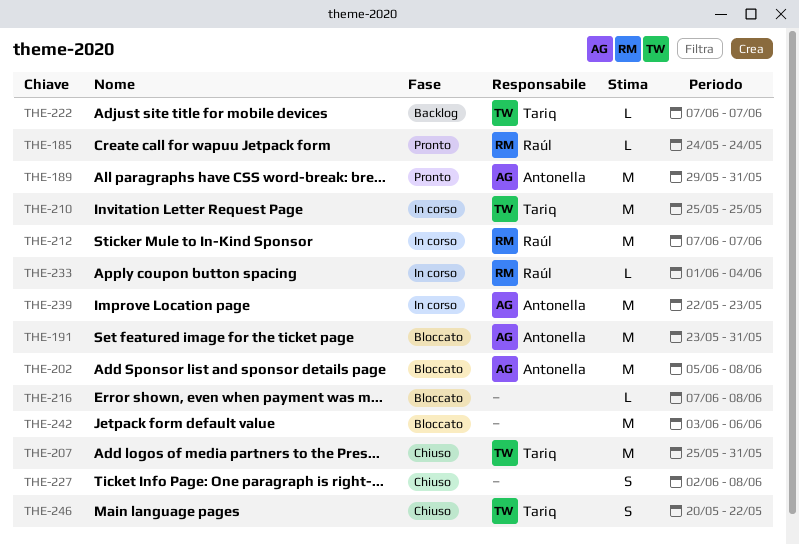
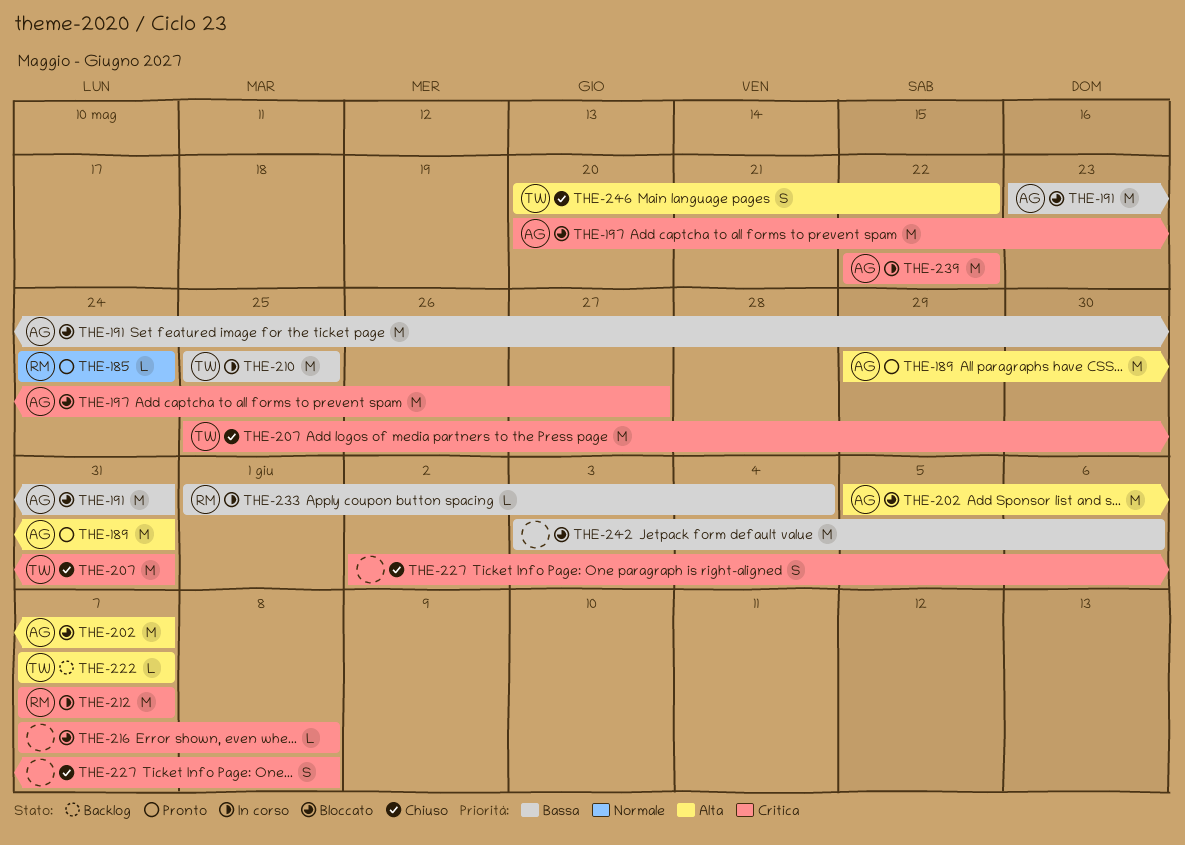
THE-197: none -> present
THE-202, due: Jun 8 -> Jun 7
THE-239, due: May 23 -> May 22

